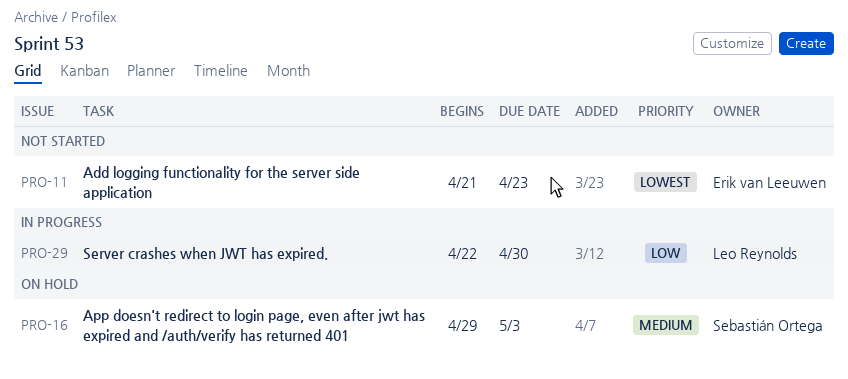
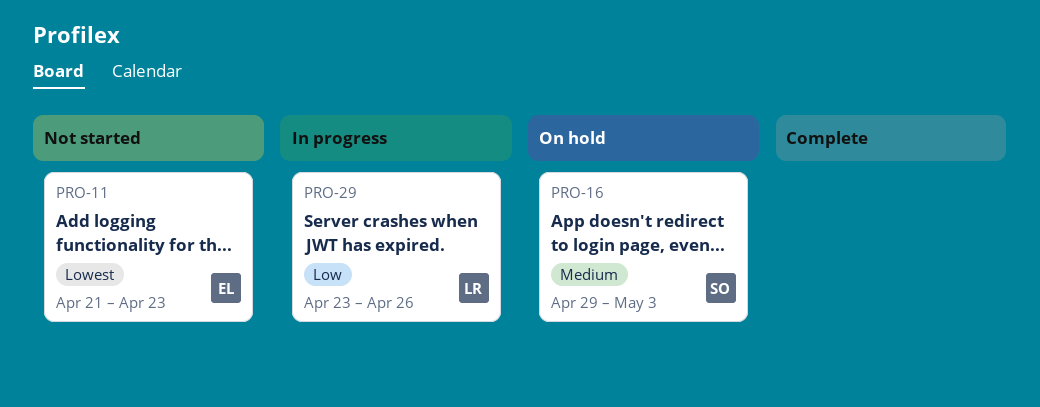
PRO-29, start: Apr 22 -> Apr 23
PRO-29, due: Apr 30 -> Apr 26

